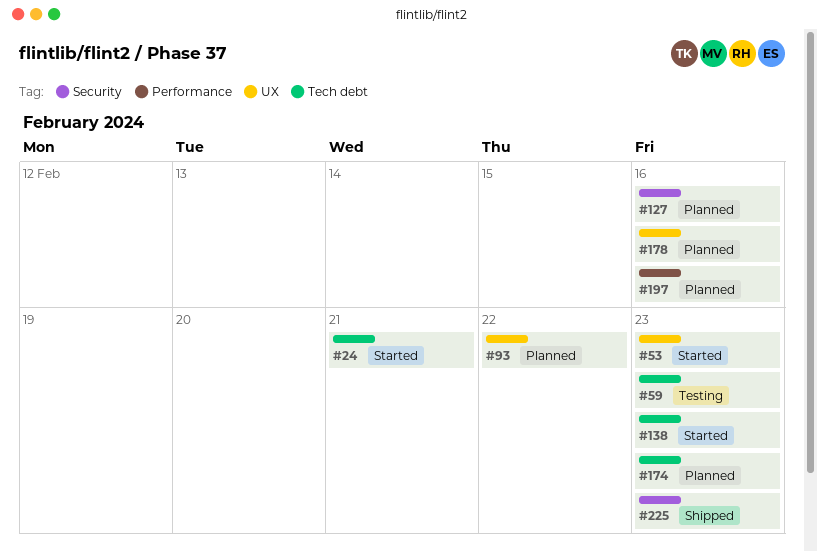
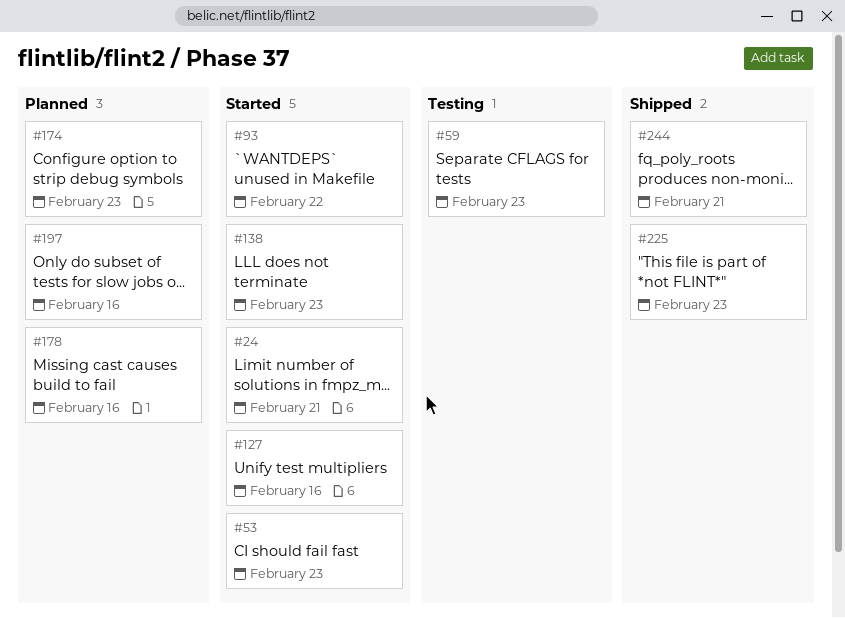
#93, status: Planned -> Started
#127, status: Planned -> Started
#244: none -> present

